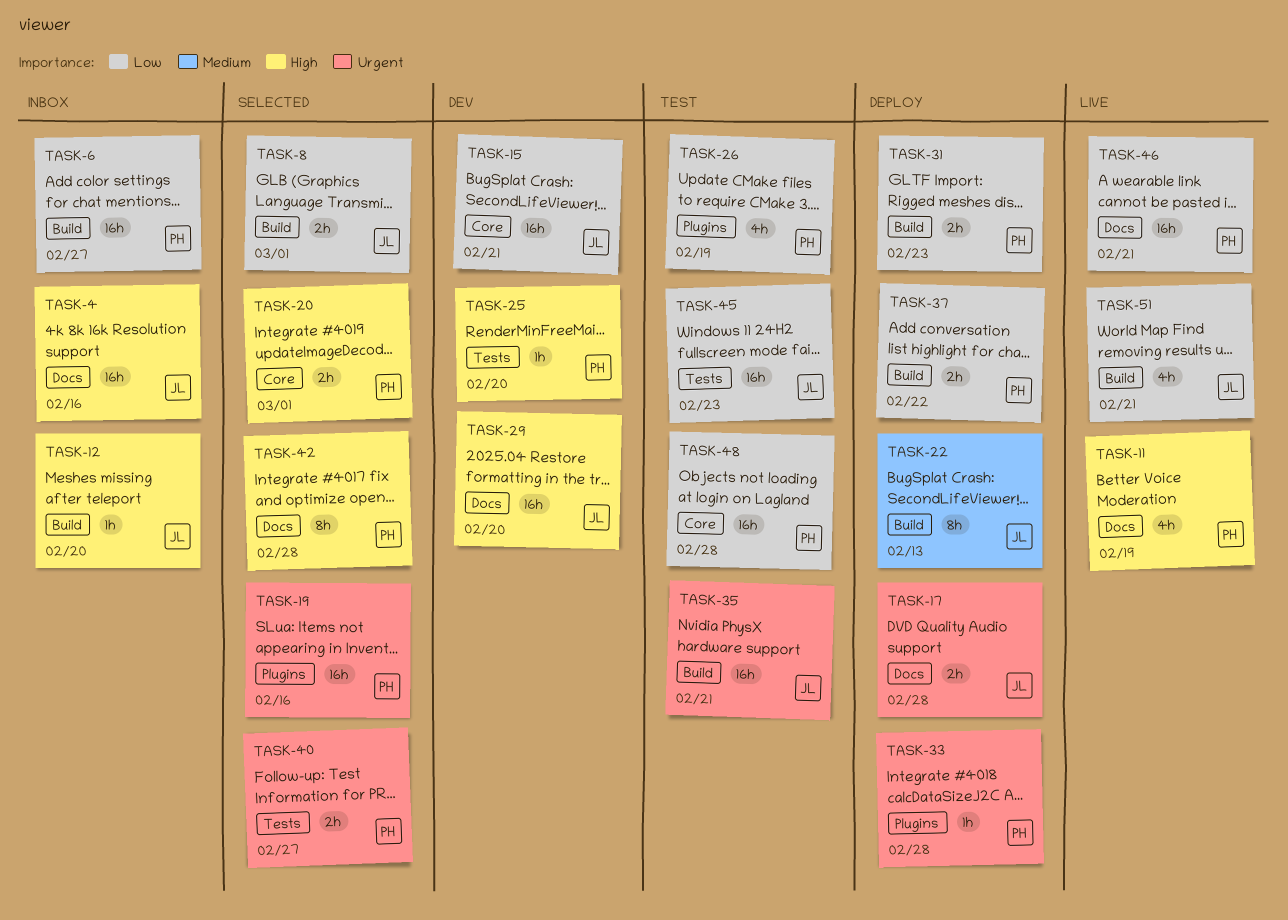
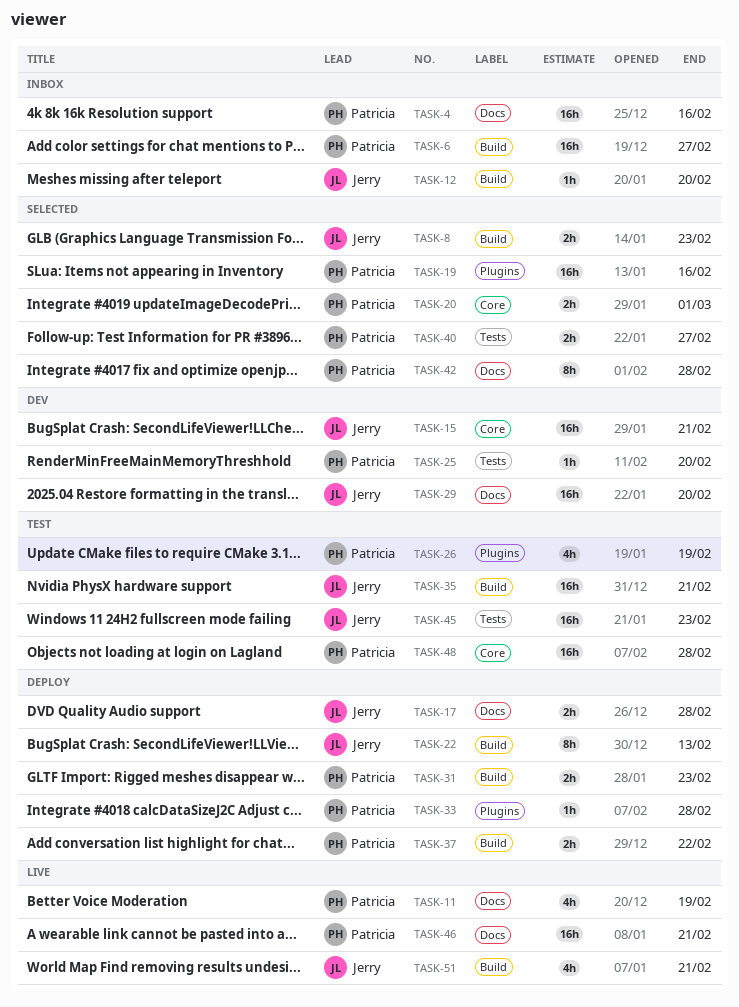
TASK-4, owner: Jerry -> Patricia
TASK-8, due: Mar 1 -> Feb 23

